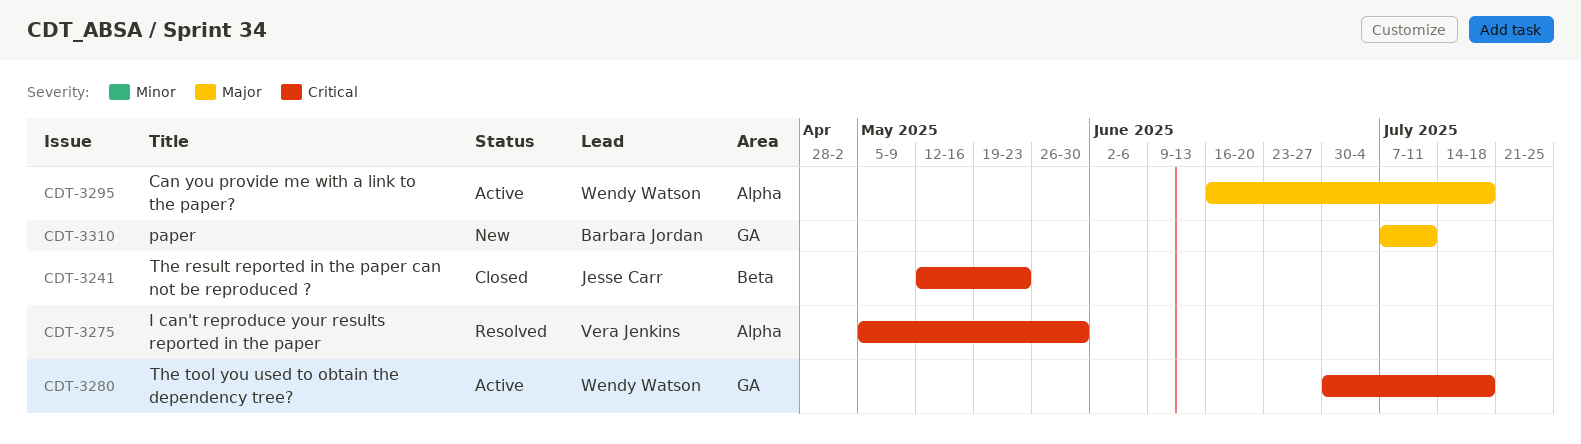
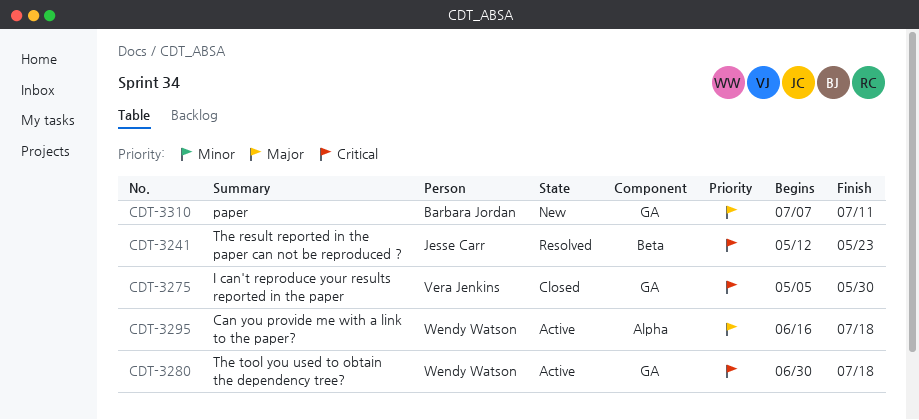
CDT-3241, status: Closed -> Resolved
CDT-3275, status: Resolved -> Closed
CDT-3275, label: Alpha -> GA

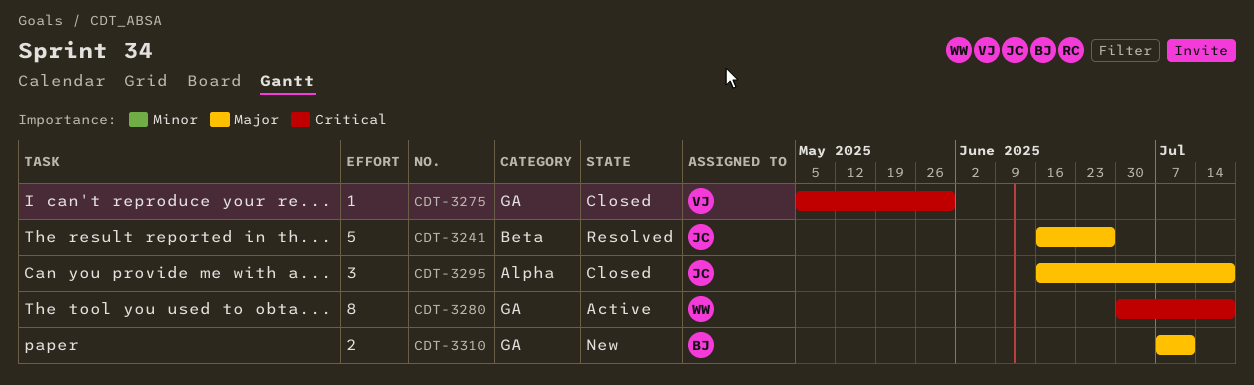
CDT-3241, priority: Critical -> Major
CDT-3241, start: May 12 -> Jun 16
CDT-3241, due: May 23 -> Jun 27
CDT-3295, status: Active -> Closed
CDT-3295, owner: Wendy Watson -> Jesse Carr

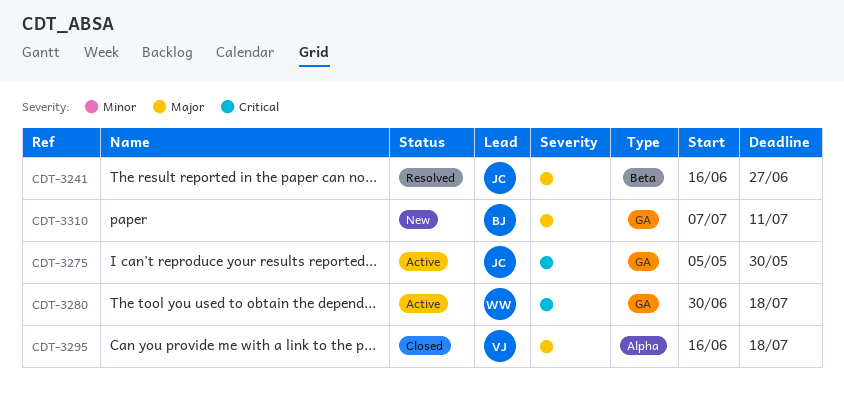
CDT-3275, status: Closed -> Active
CDT-3275, owner: VJ -> JC
CDT-3295, owner: JC -> VJ

